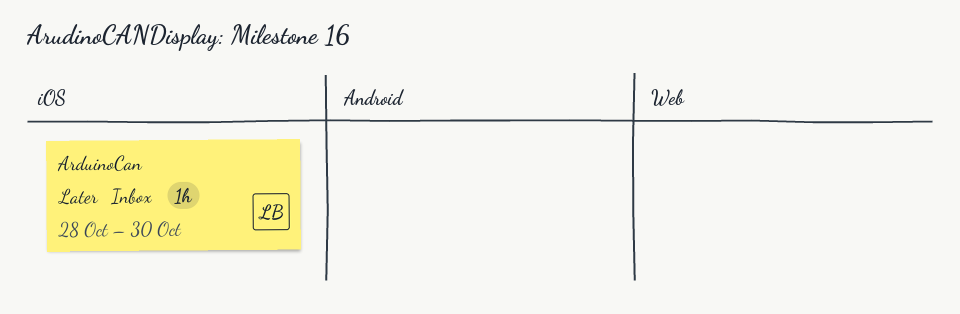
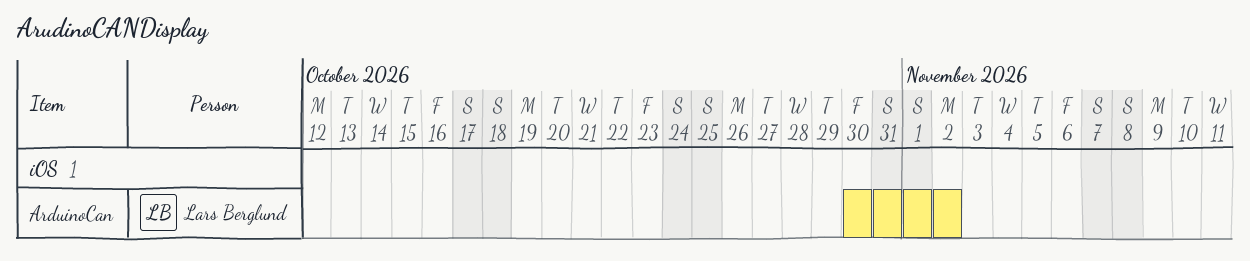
ArduinoCan, start: Oct 28 -> Oct 30
ArduinoCan, due: Oct 30 -> Nov 2

